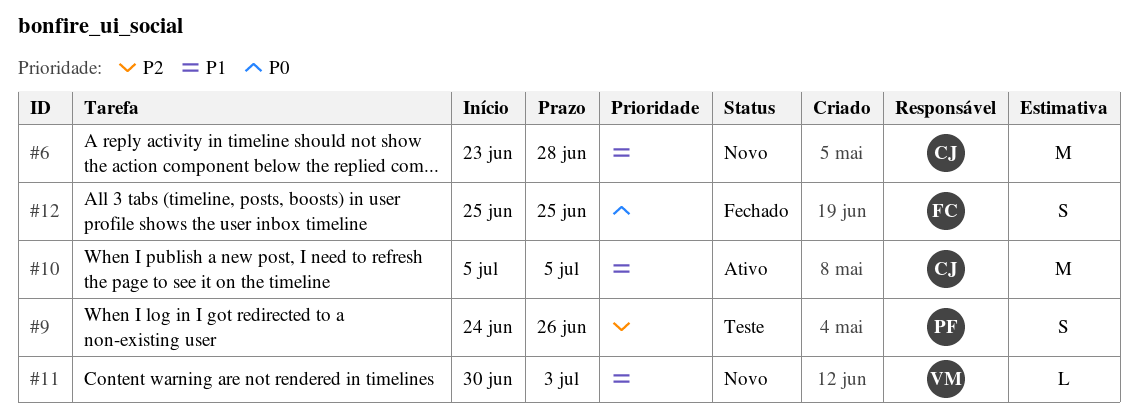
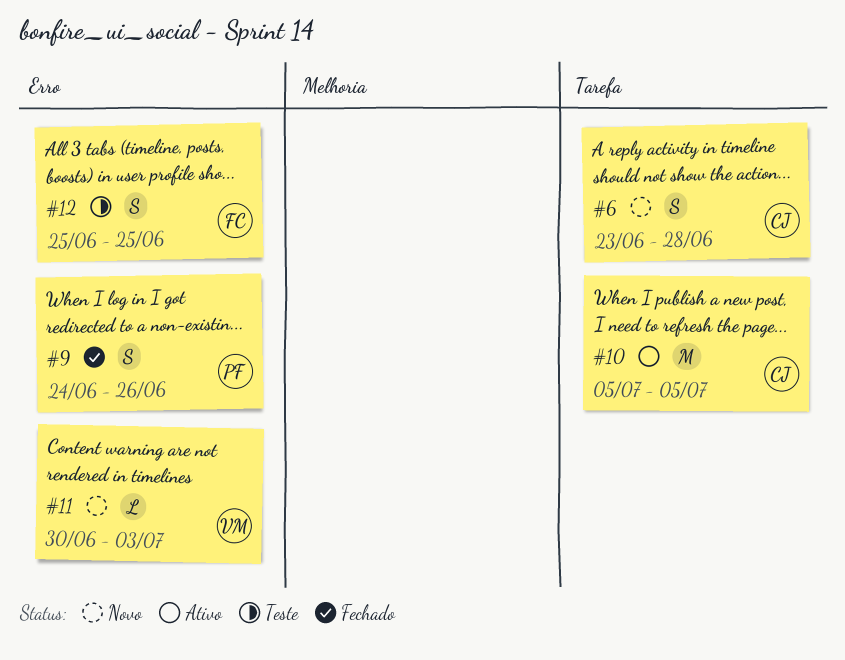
#6, estimate: M -> S
#9, status: Teste -> Fechado
#12, status: Fechado -> Teste

